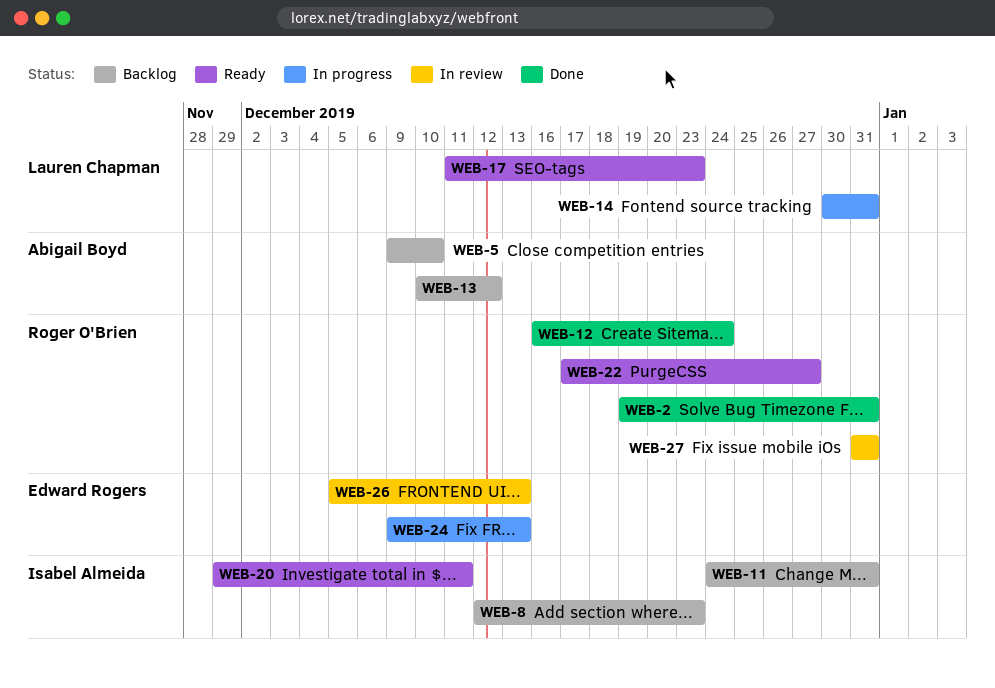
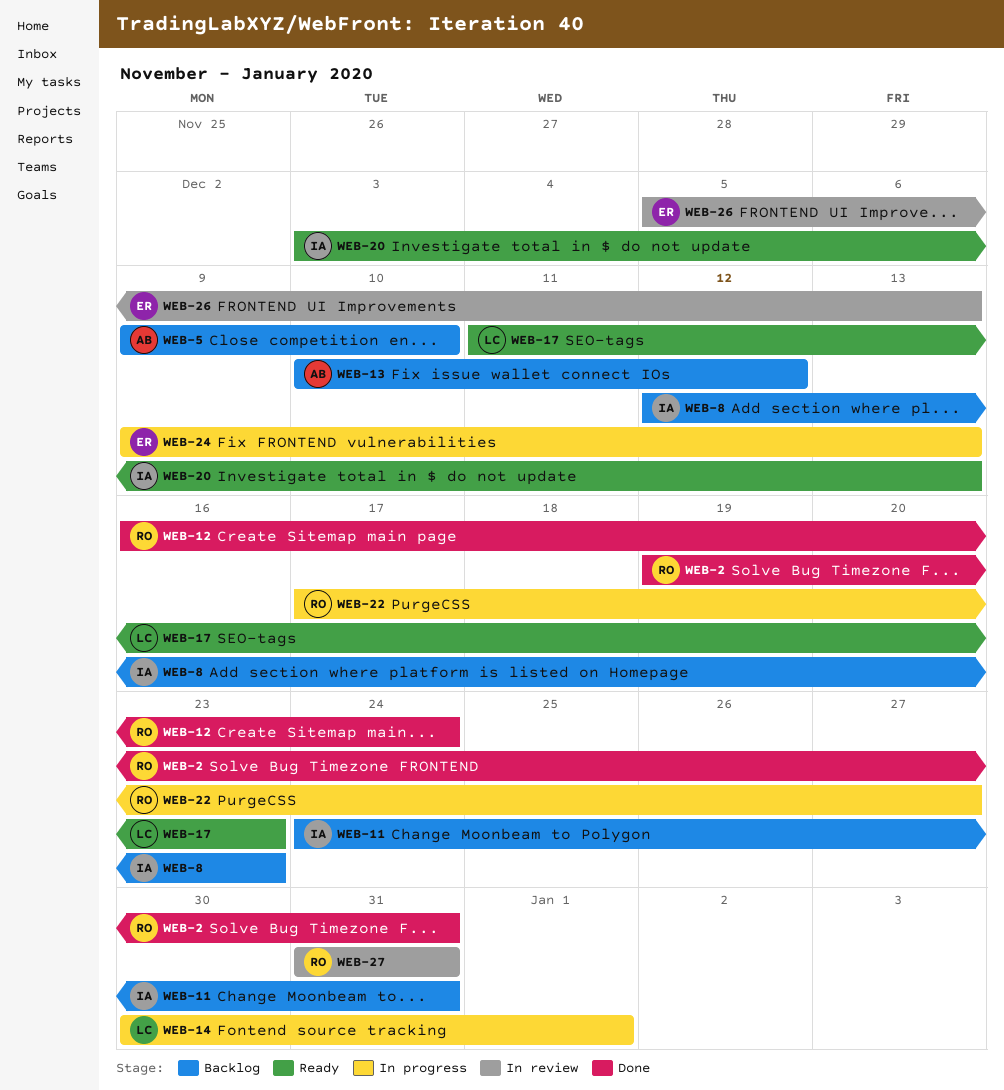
WEB-14, due: Dec 31 -> Jan 1
WEB-20, start: Nov 29 -> Dec 3
WEB-20, due: Dec 11 -> Dec 13
WEB-22, status: Ready -> In progress

